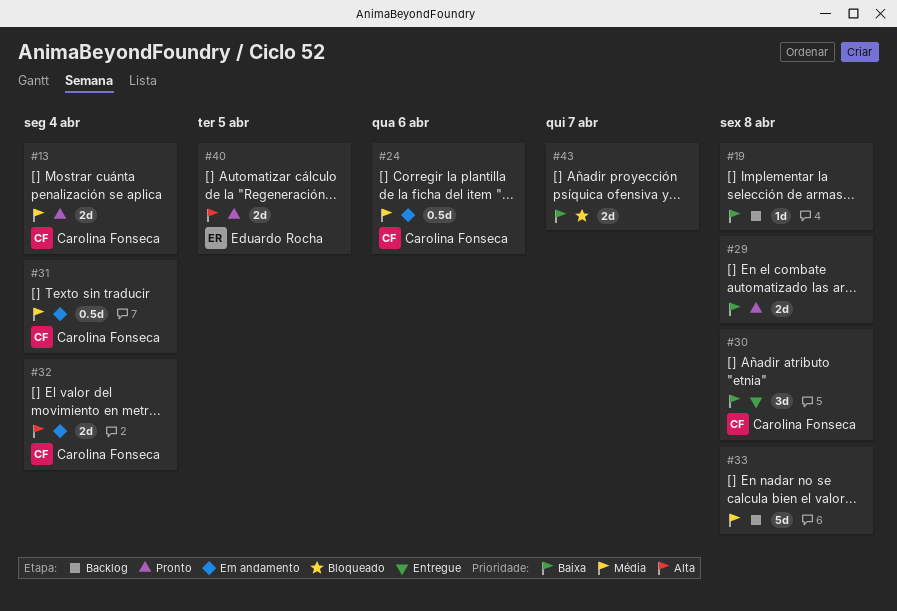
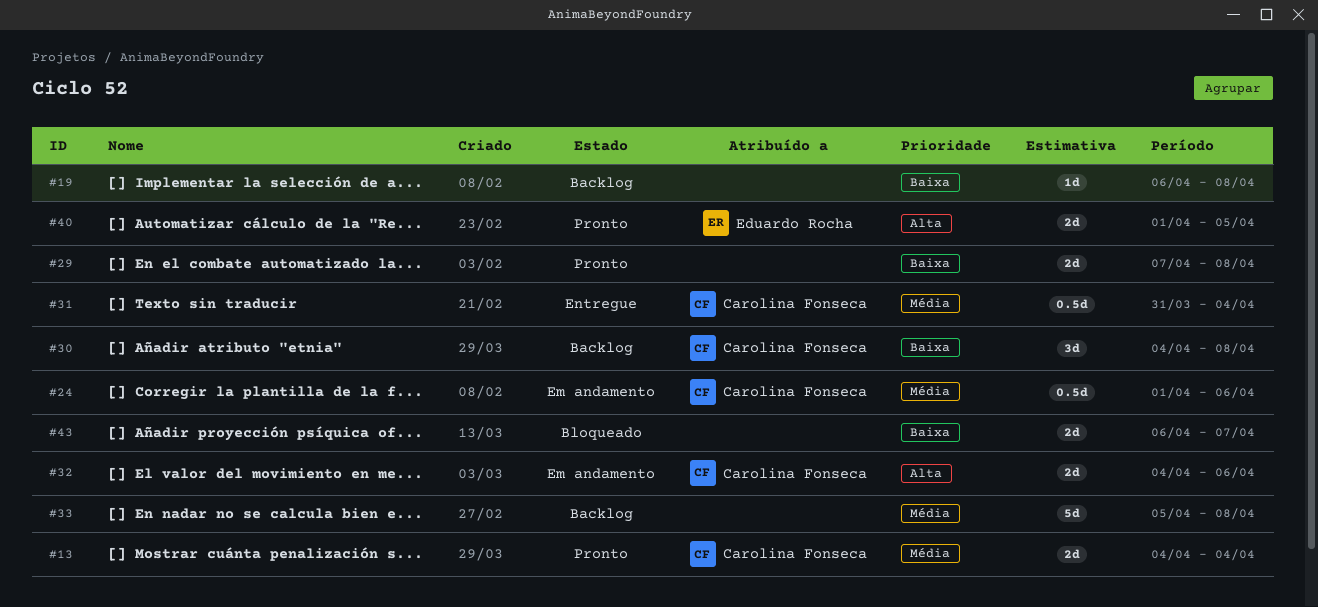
#30, status: Entregue -> Backlog
#31, status: Em andamento -> Entregue
#32, due: Apr 4 -> Apr 6

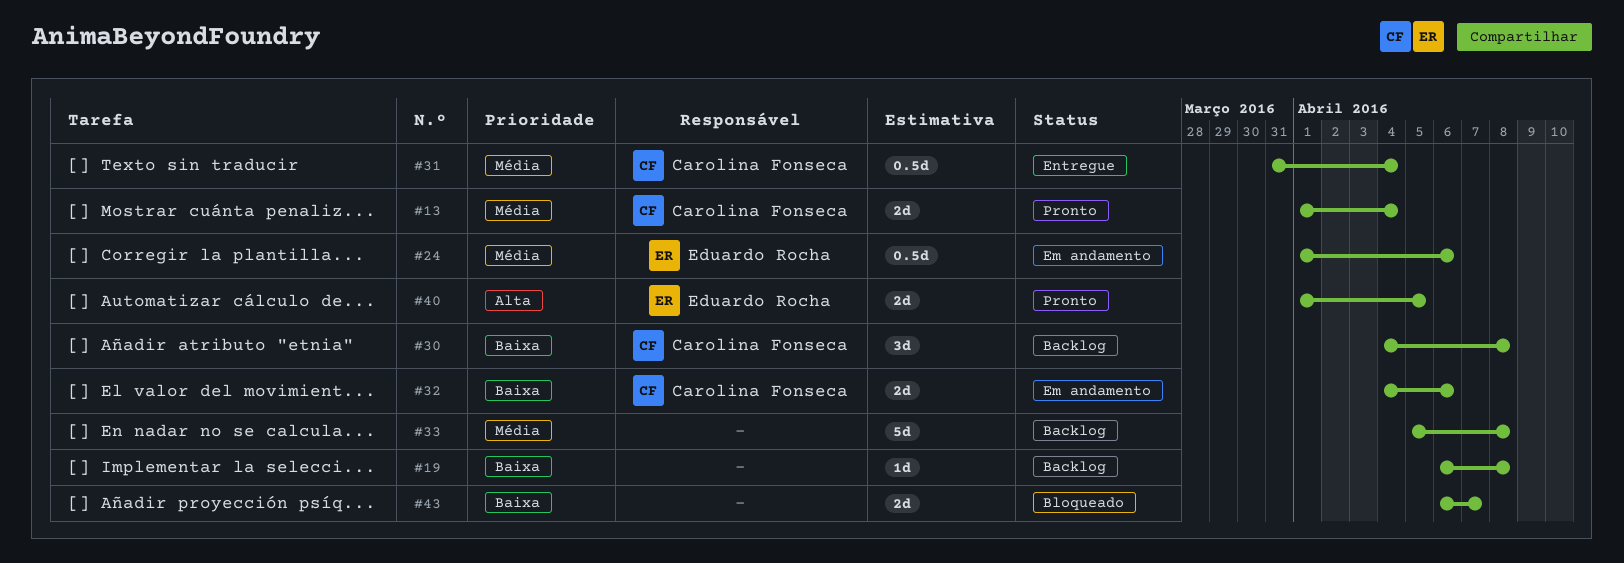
#13, start: Apr 4 -> Apr 1
#24, owner: Carolina Fonseca -> Eduardo Rocha
#29: present -> none
#32, priority: Alta -> Baixa

